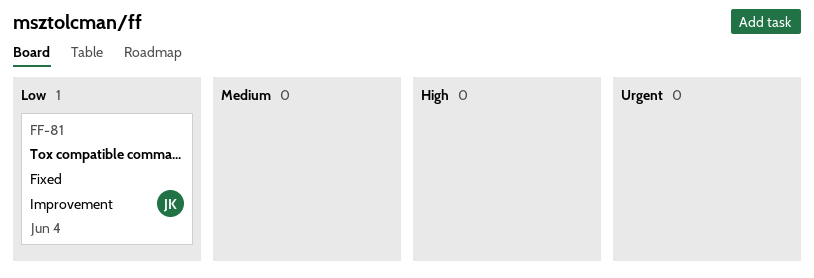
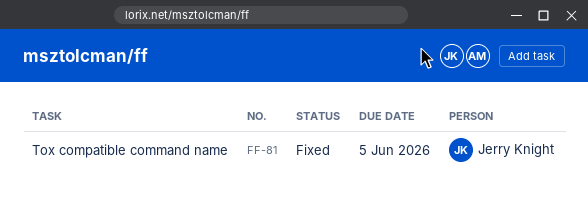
FF-81, due: Jun 4 -> Jun 5

